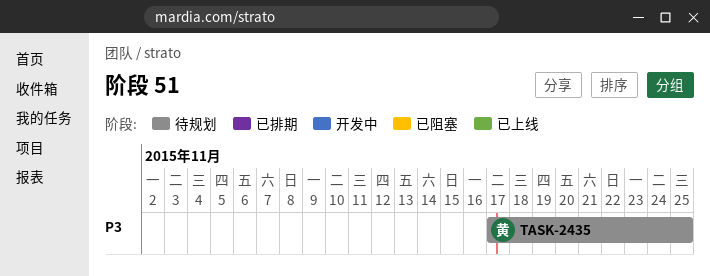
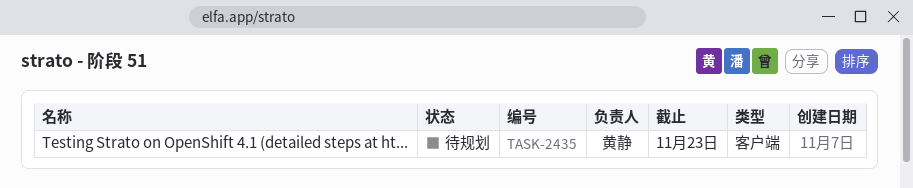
TASK-2435, due: Nov 25 -> Nov 23

